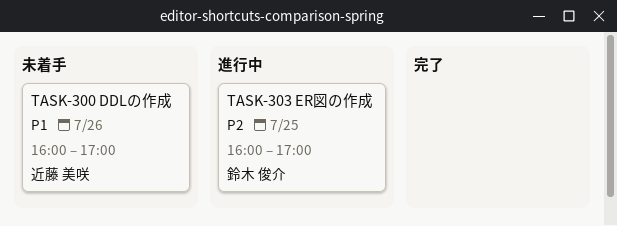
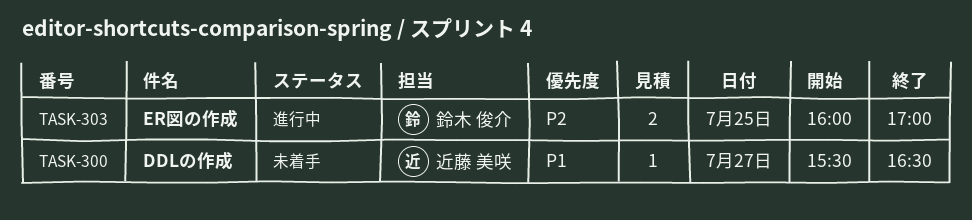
TASK-300, day: Jul 26 -> Jul 27
TASK-300, begins: 16:00 -> 15:30
TASK-300, ends: 17:00 -> 16:30

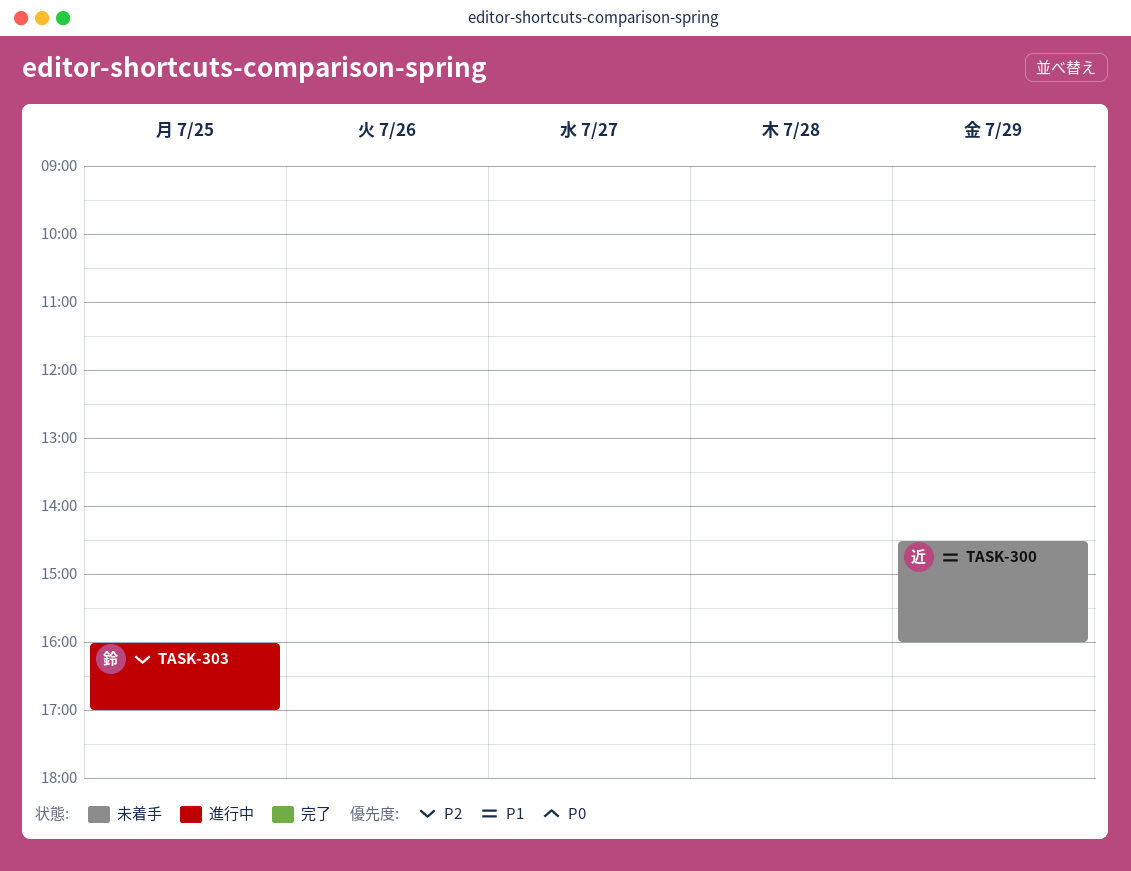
TASK-300, day: Jul 27 -> Jul 29
TASK-300, begins: 15:30 -> 14:30
TASK-300, ends: 16:30 -> 16:00

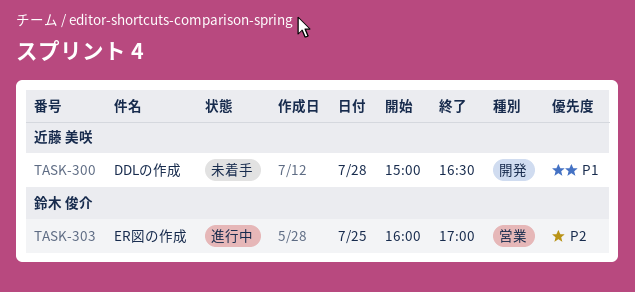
TASK-300, day: Jul 29 -> Jul 28
TASK-300, begins: 14:30 -> 15:00
TASK-300, ends: 16:00 -> 16:30

